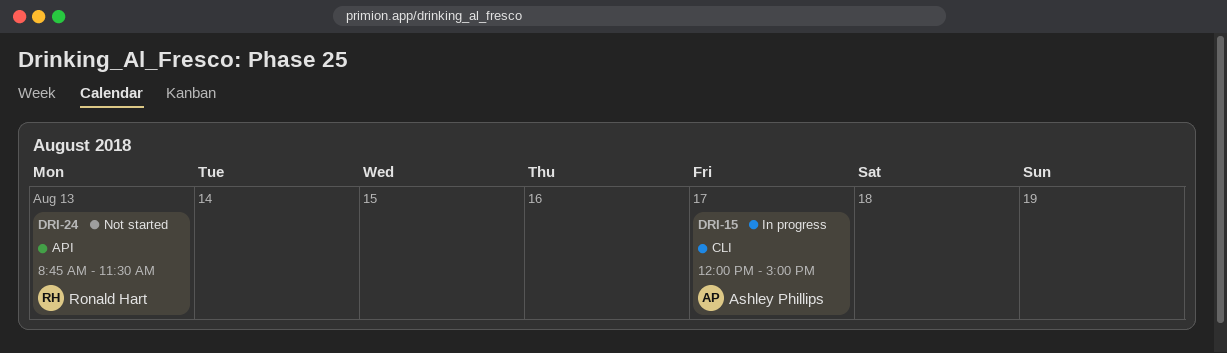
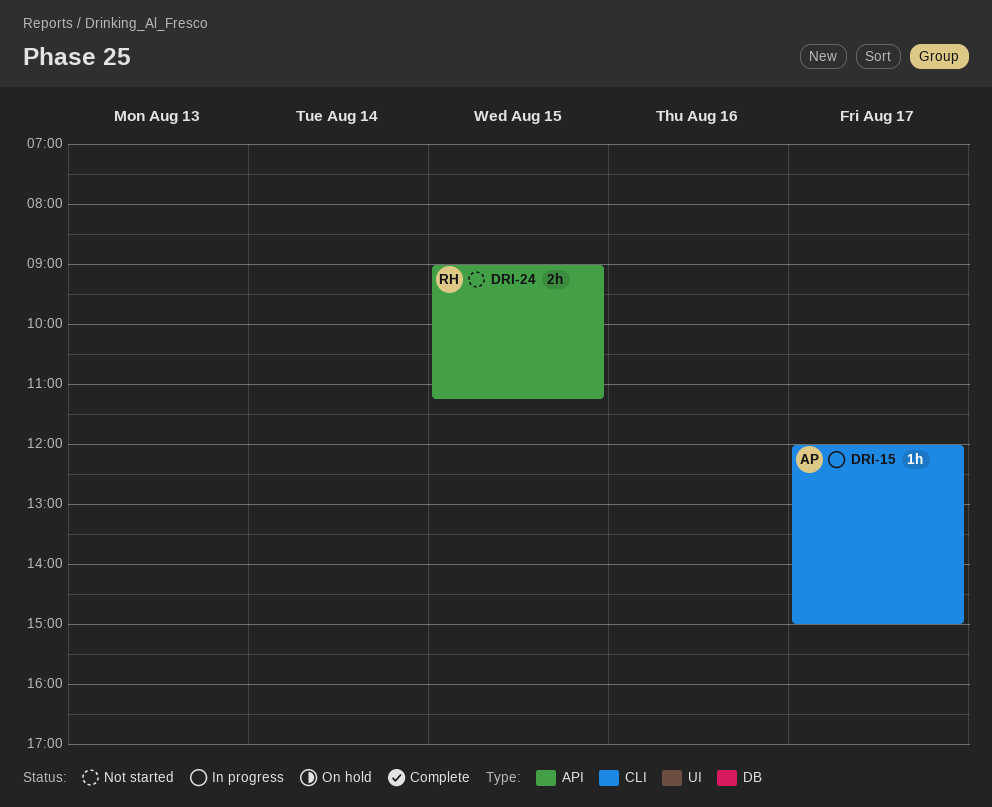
DRI-24, day: Aug 13 -> Aug 15
DRI-24, begins: 08:45 -> 09:00
DRI-24, ends: 11:30 -> 11:15

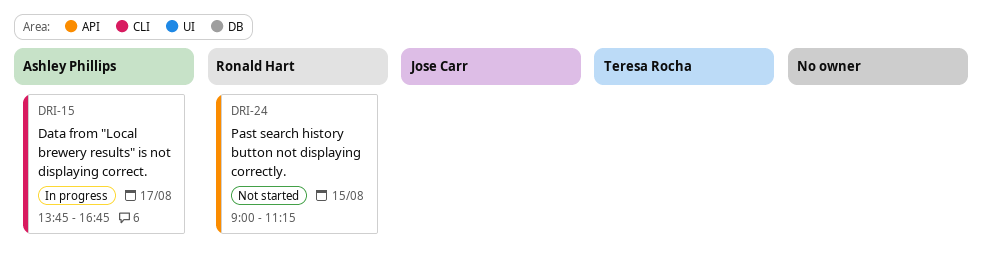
DRI-15, begins: 12:00 -> 13:45
DRI-15, ends: 15:00 -> 16:45

